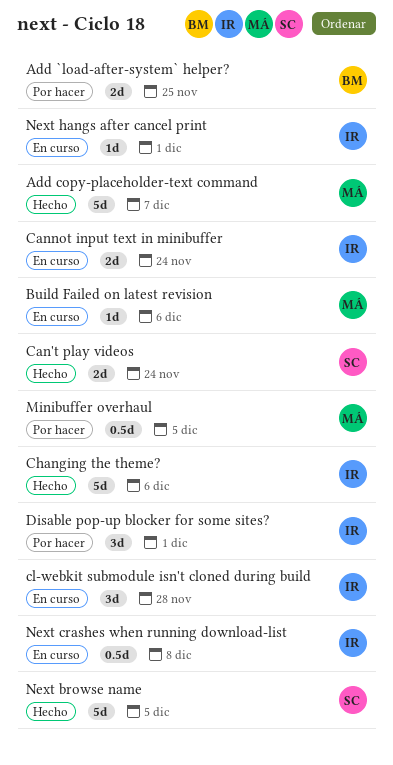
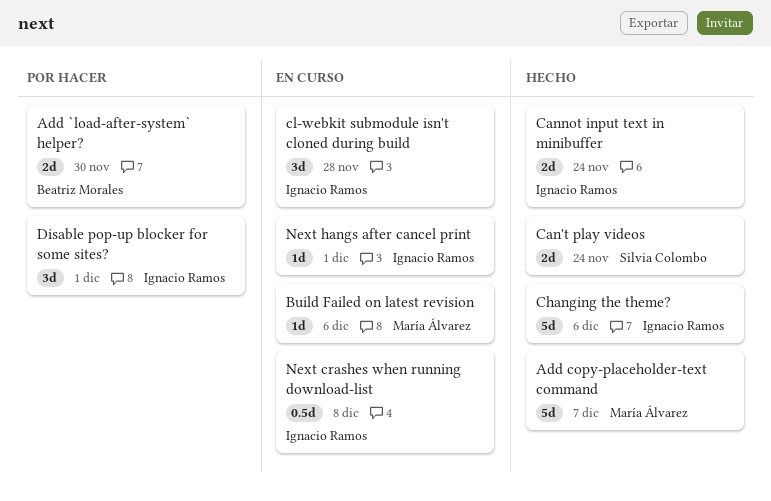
Add `load-after-system` helper?, due: Nov 25 -> Nov 30
Cannot input text in minibuffer, status: En curso -> Hecho
Minibuffer overhaul: present -> none
Next browse name: present -> none

